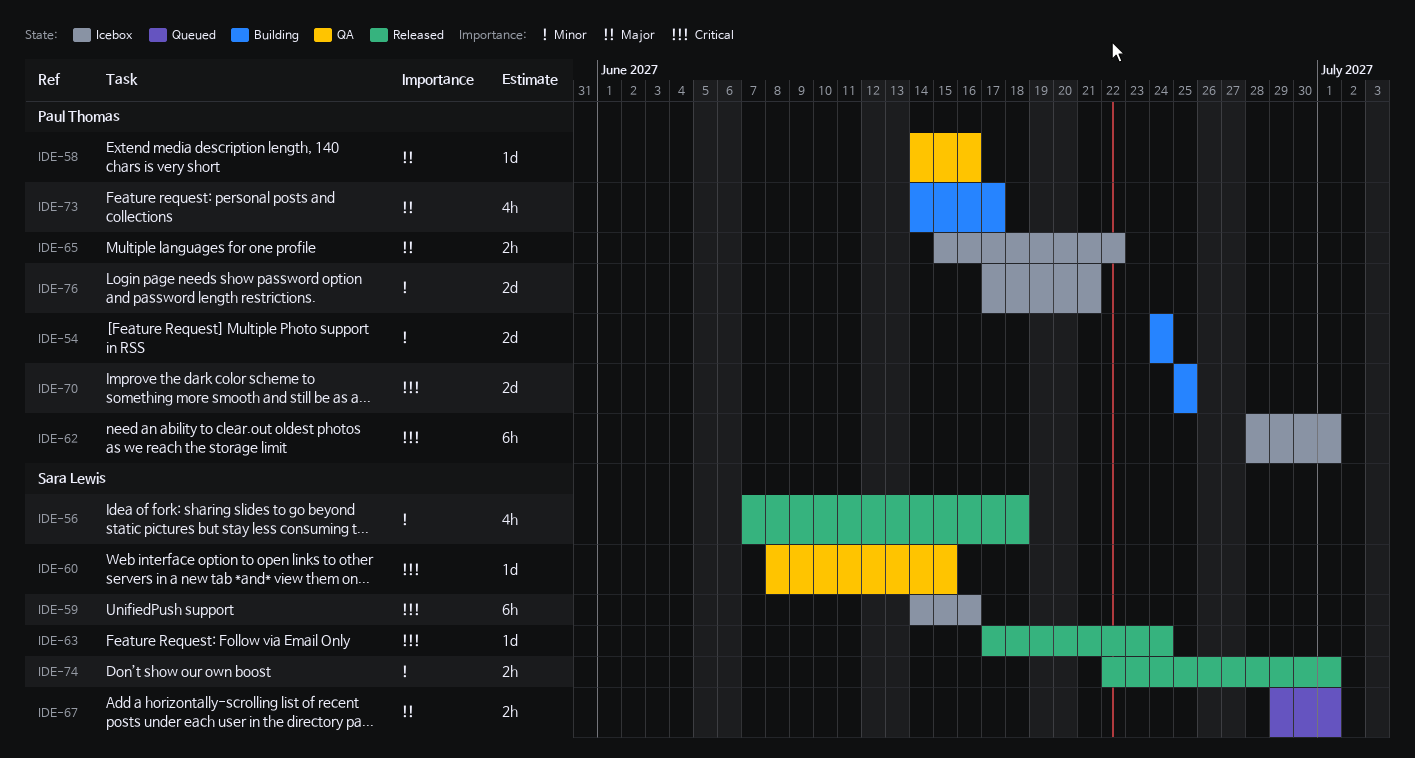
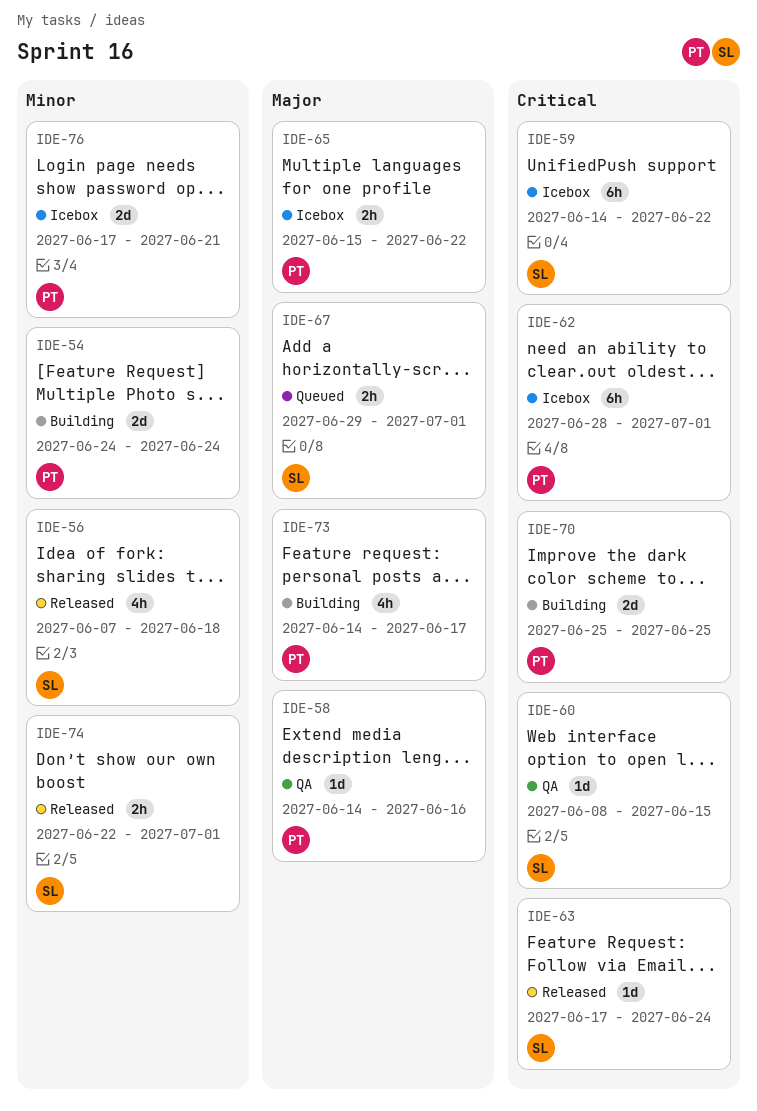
IDE-59, due: Jun 16 -> Jun 22

